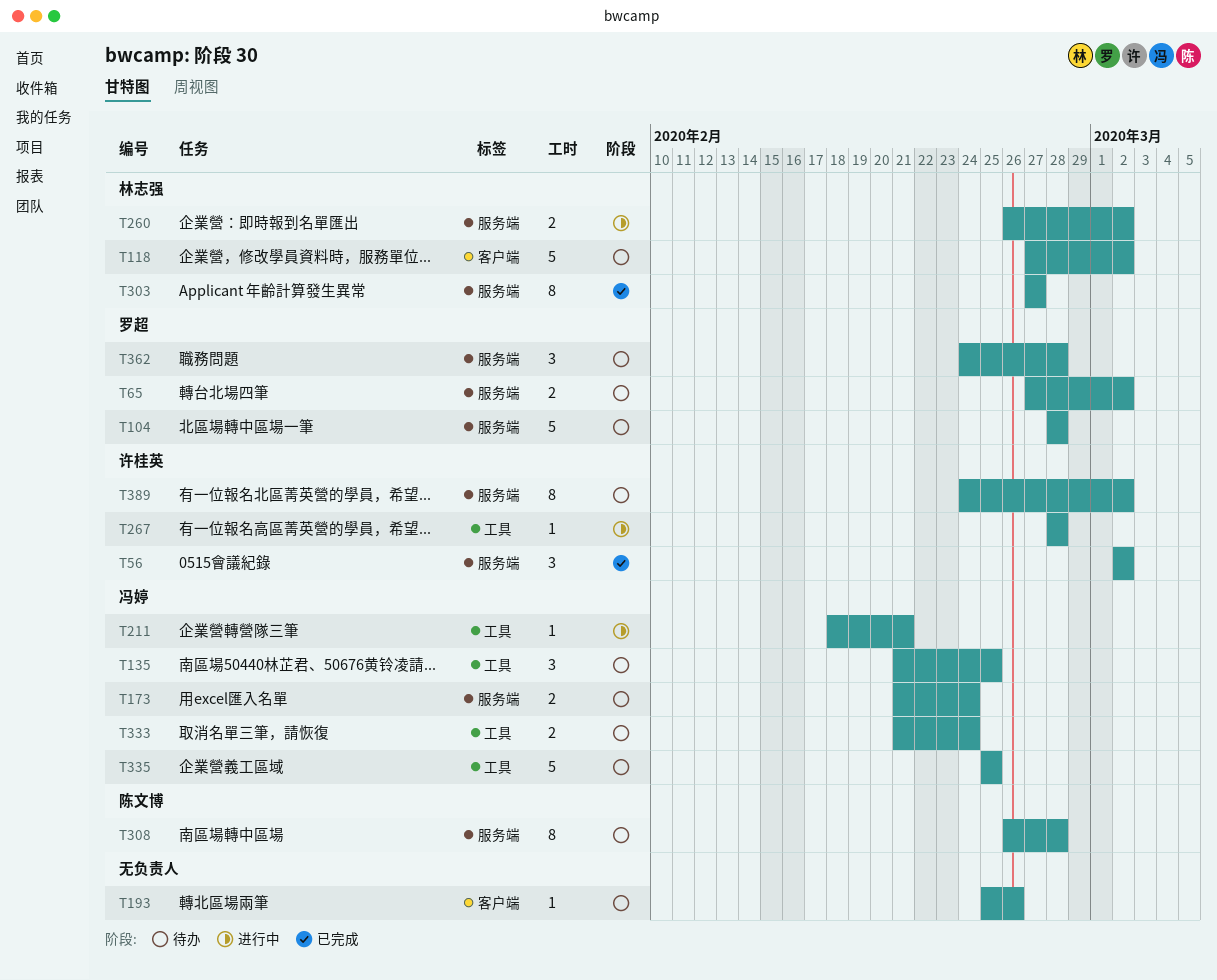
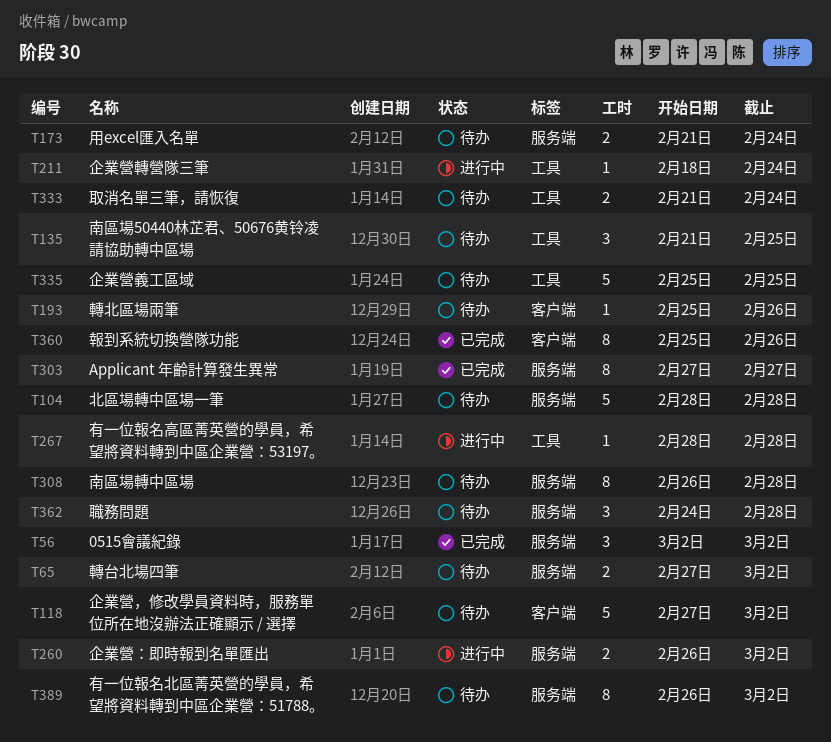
T211, due: Feb 21 -> Feb 24
T360: none -> present
T389, start: Feb 24 -> Feb 26

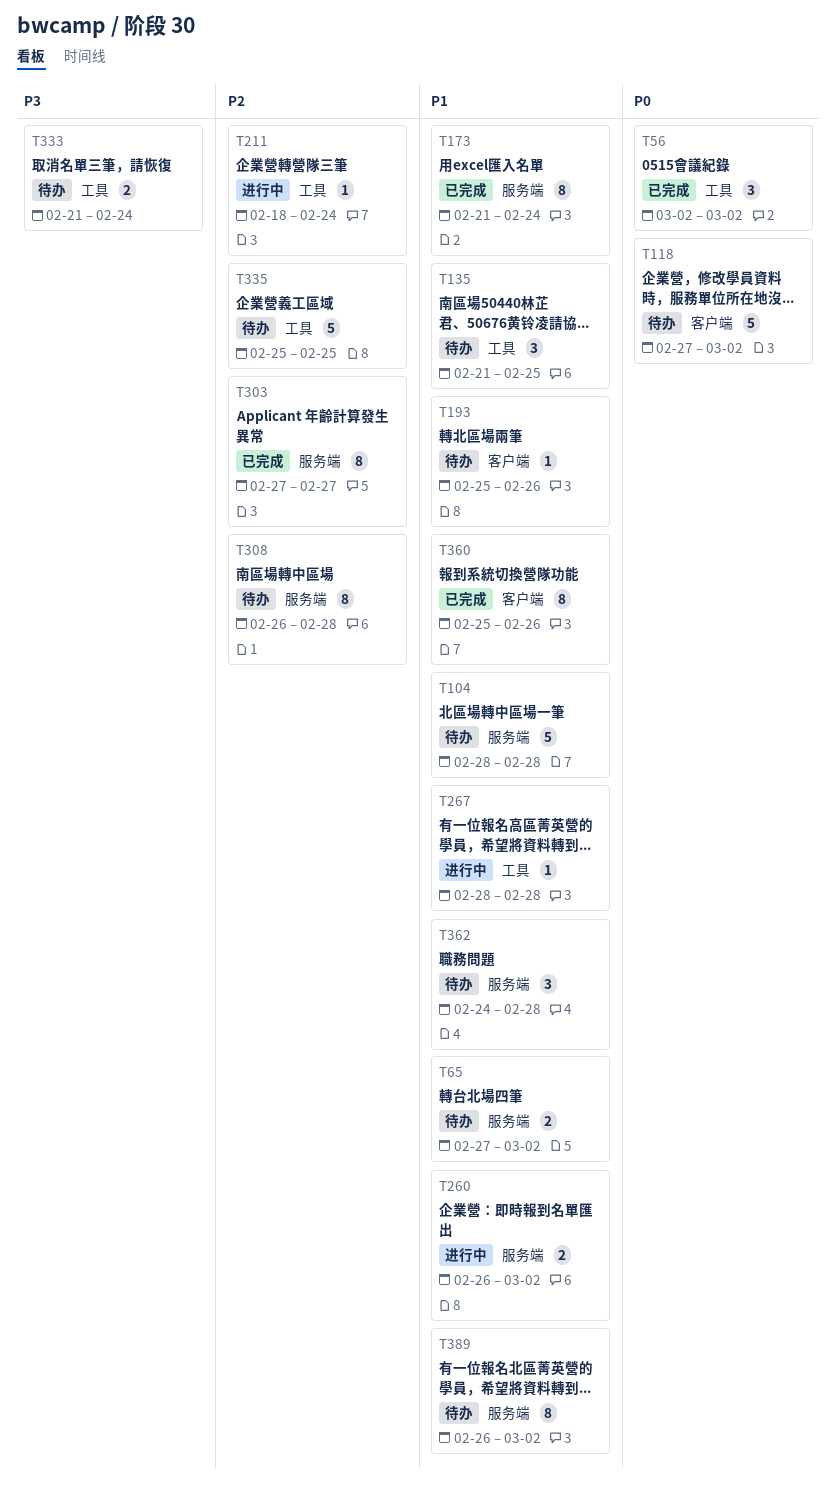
T56, label: 服务端 -> 工具
T173, status: 待办 -> 已完成
T173, estimate: 2 -> 8

